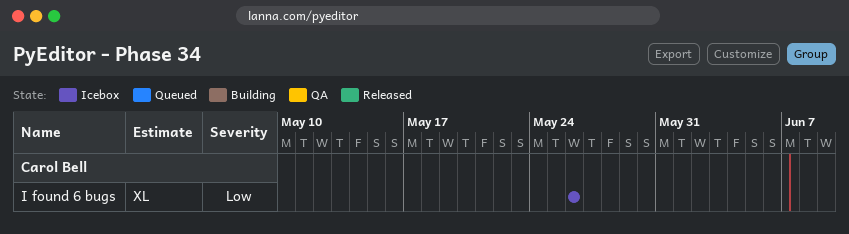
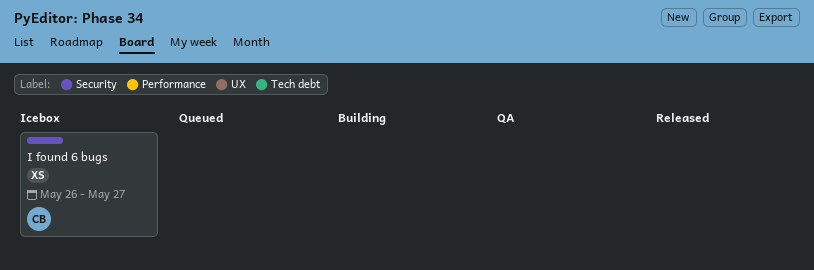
I found 6 bugs, estimate: XL -> XS
I found 6 bugs, due: May 26 -> May 27

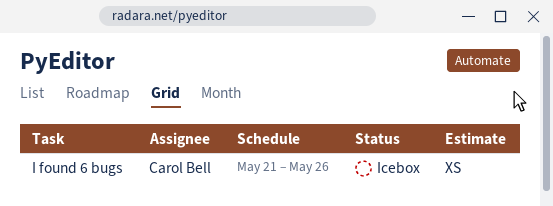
I found 6 bugs, start: May 26 -> May 21
I found 6 bugs, due: May 27 -> May 26

